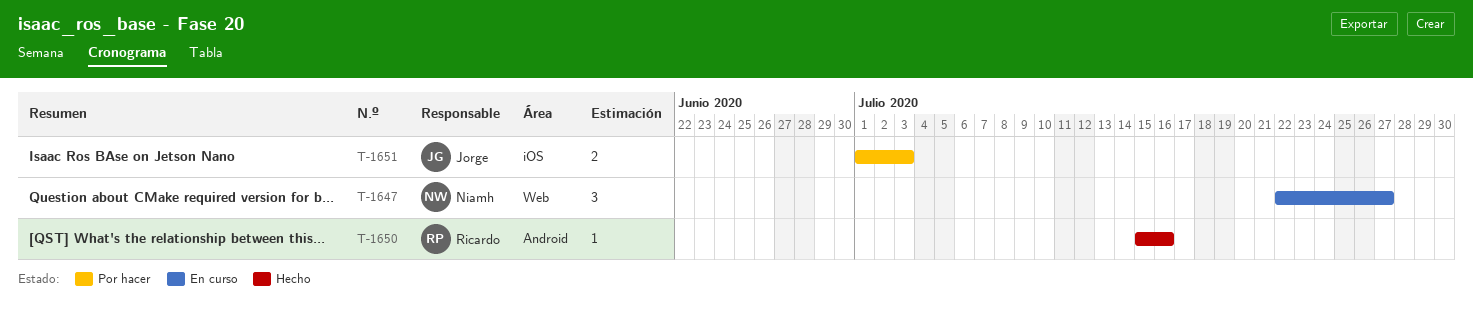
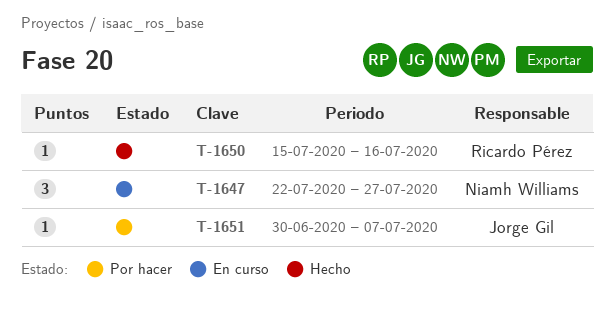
T-1651, estimate: 2 -> 1
T-1651, start: Jul 1 -> Jun 30
T-1651, due: Jul 3 -> Jul 7

